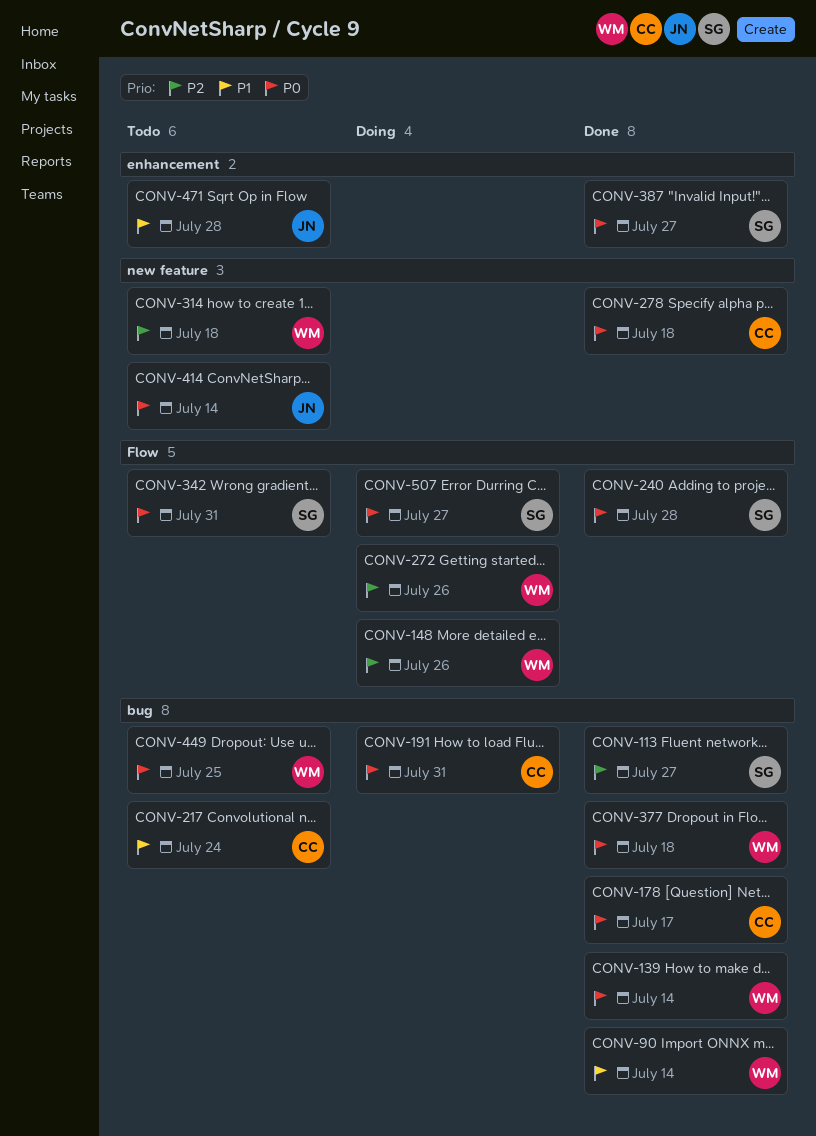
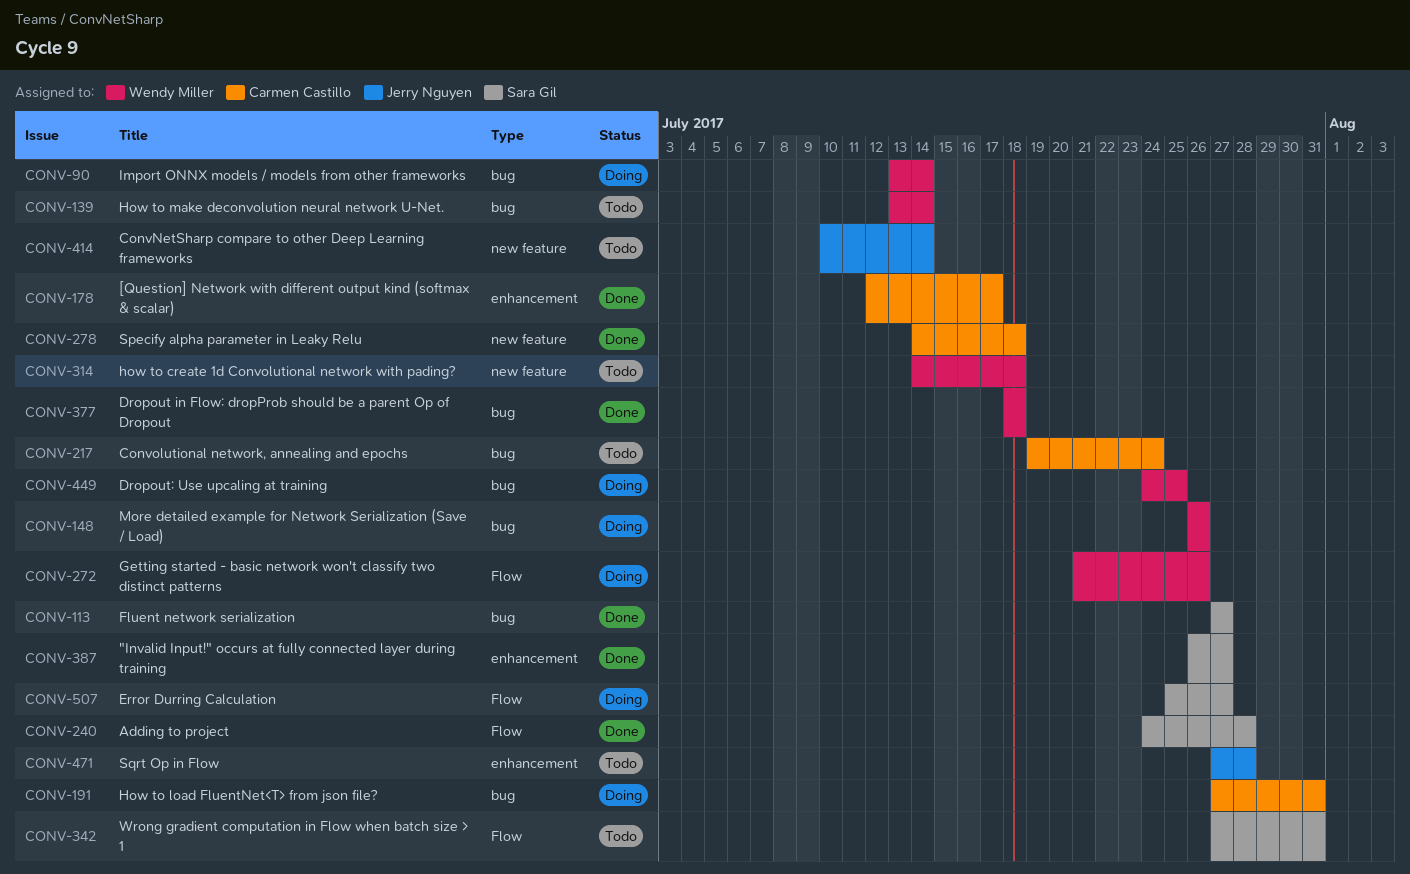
CONV-90, status: Done -> Doing
CONV-139, status: Done -> Todo
CONV-148, label: Flow -> bug
CONV-178, label: bug -> enhancement
CONV-449, status: Todo -> Doing

